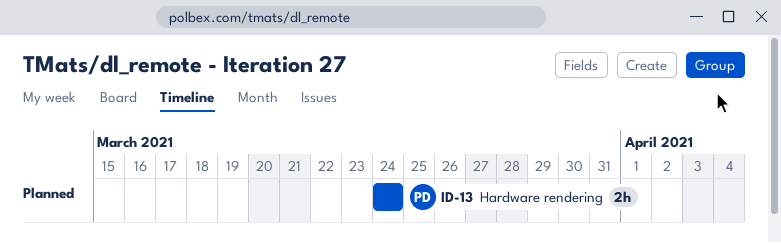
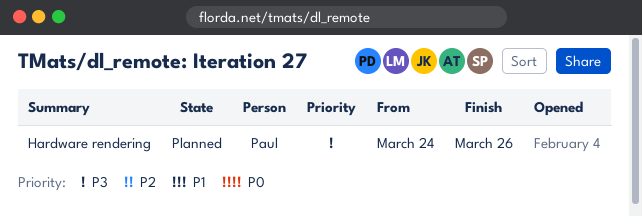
Hardware rendering, due: Mar 24 -> Mar 26

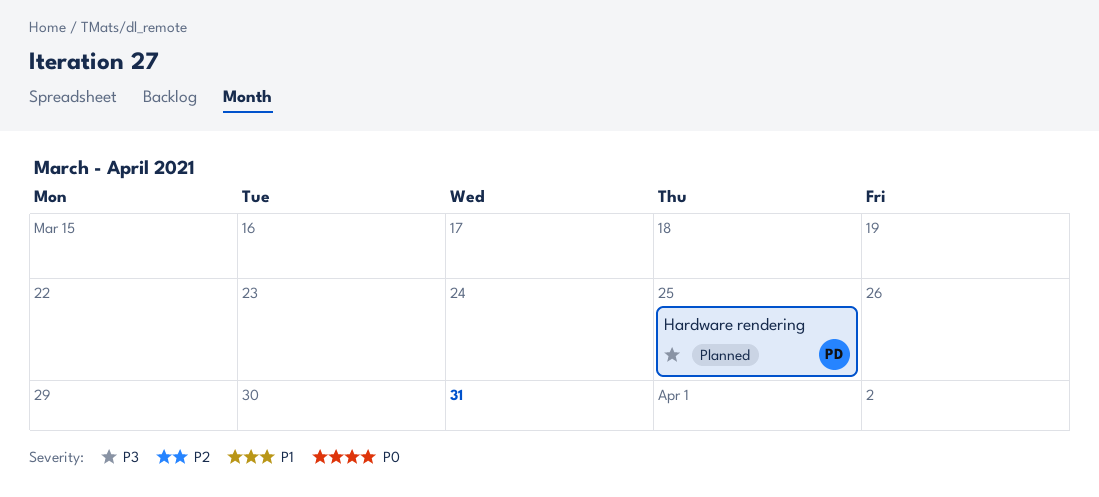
Hardware rendering, due: Mar 26 -> Mar 25

